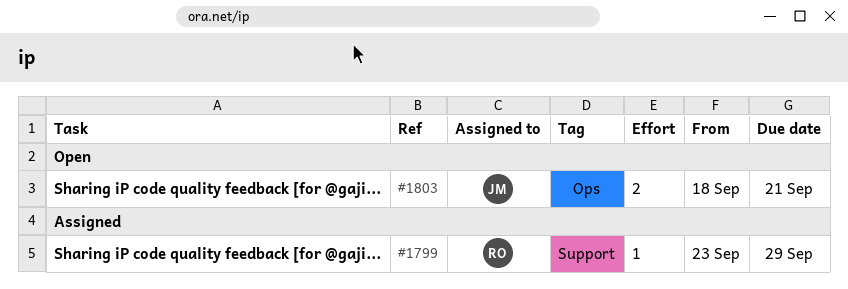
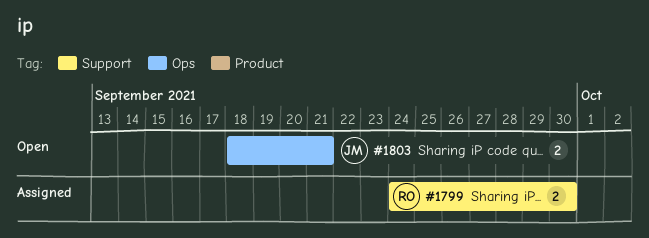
#1799, estimate: 1 -> 2
#1799, start: Sep 23 -> Sep 24
#1799, due: Sep 29 -> Sep 30

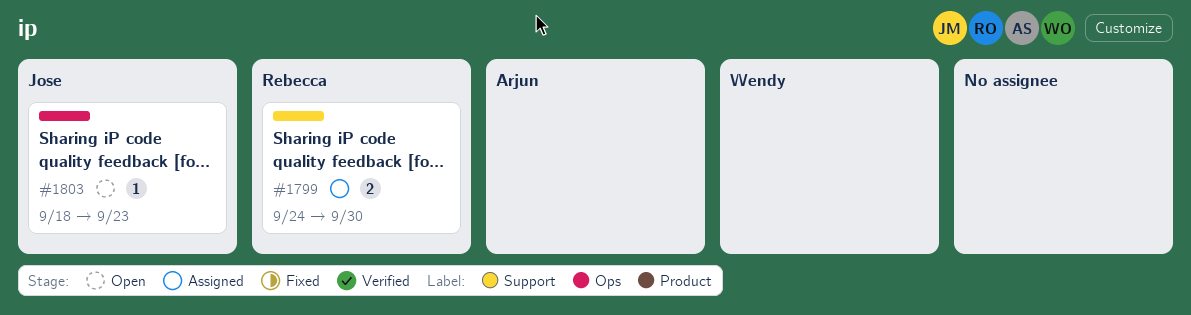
#1803, estimate: 2 -> 1
#1803, due: Sep 21 -> Sep 23

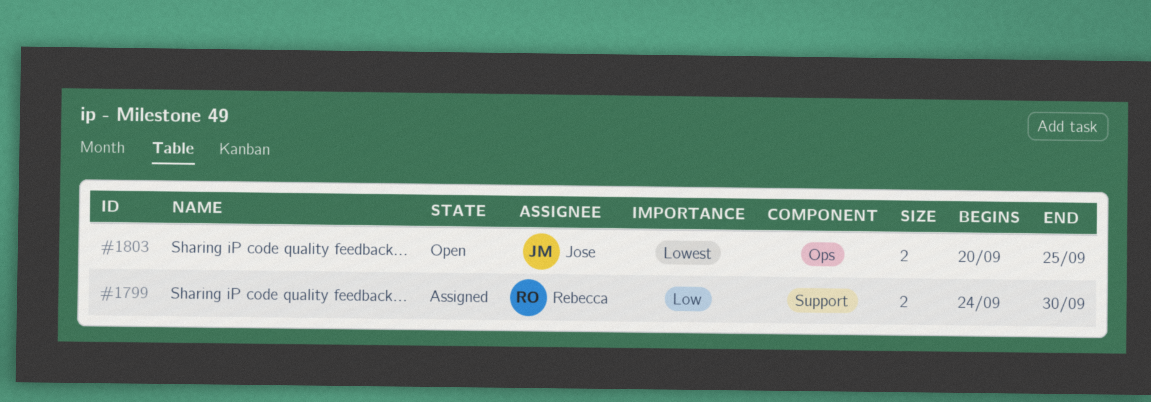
#1803, estimate: 1 -> 2
#1803, start: Sep 18 -> Sep 20
#1803, due: Sep 23 -> Sep 25

